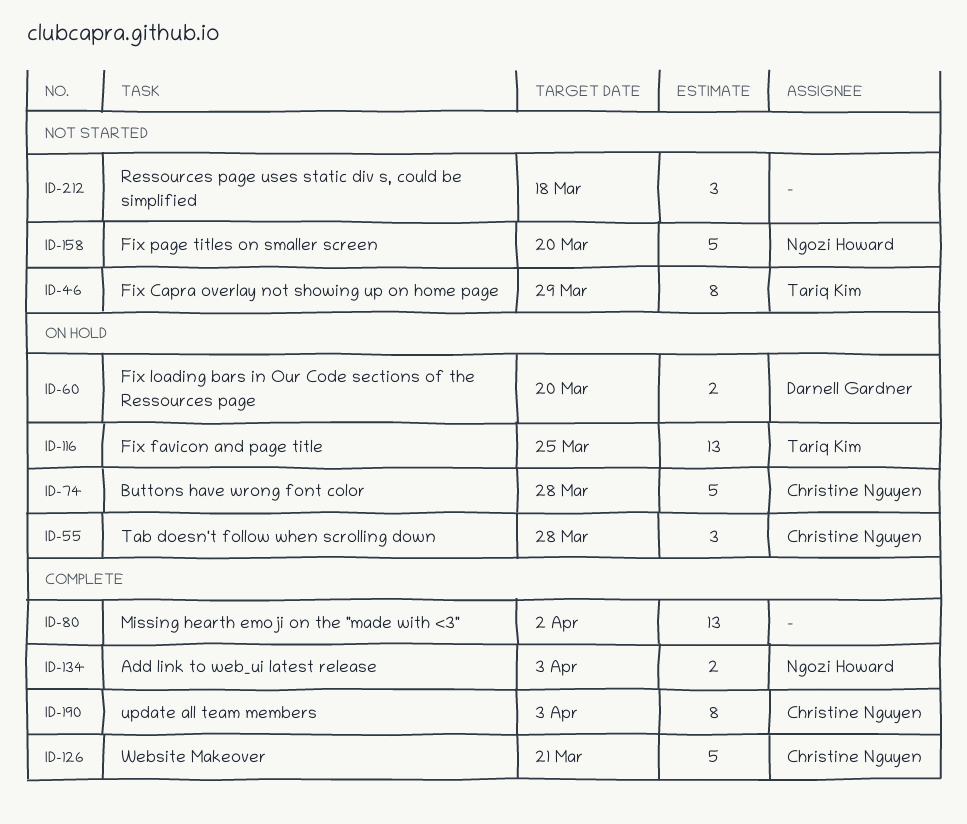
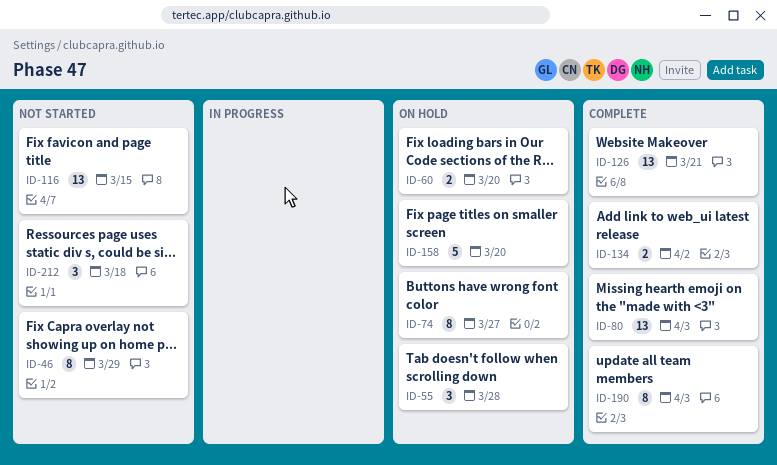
ID-74, estimate: 5 -> 8
ID-74, due: Mar 28 -> Mar 27
ID-80, due: Apr 2 -> Apr 3
ID-116, status: On hold -> Not started
ID-116, due: Mar 25 -> Mar 15
ID-126, estimate: 5 -> 13
ID-134, due: Apr 3 -> Apr 2
ID-158, status: Not started -> On hold

